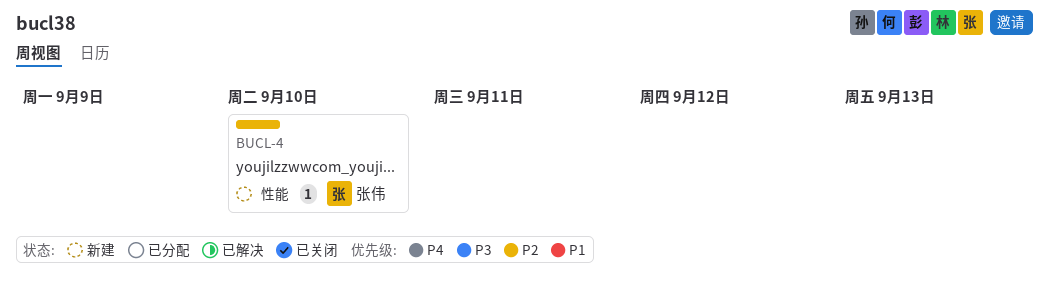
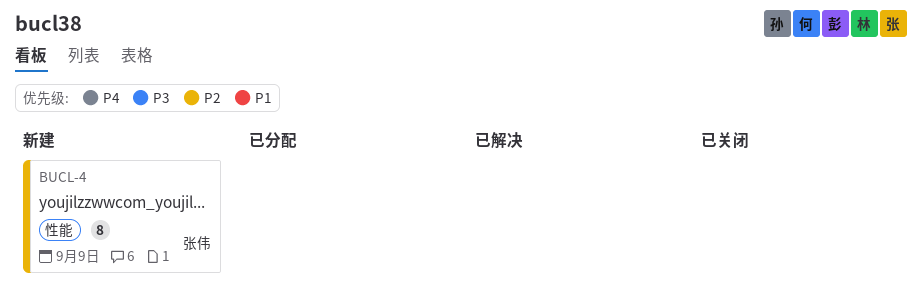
BUCL-4, estimate: 1 -> 8
BUCL-4, due: Sep 10 -> Sep 9

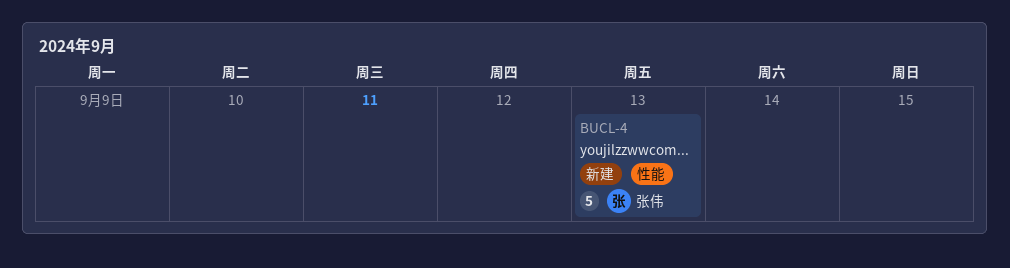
BUCL-4, estimate: 8 -> 5
BUCL-4, due: Sep 9 -> Sep 13

